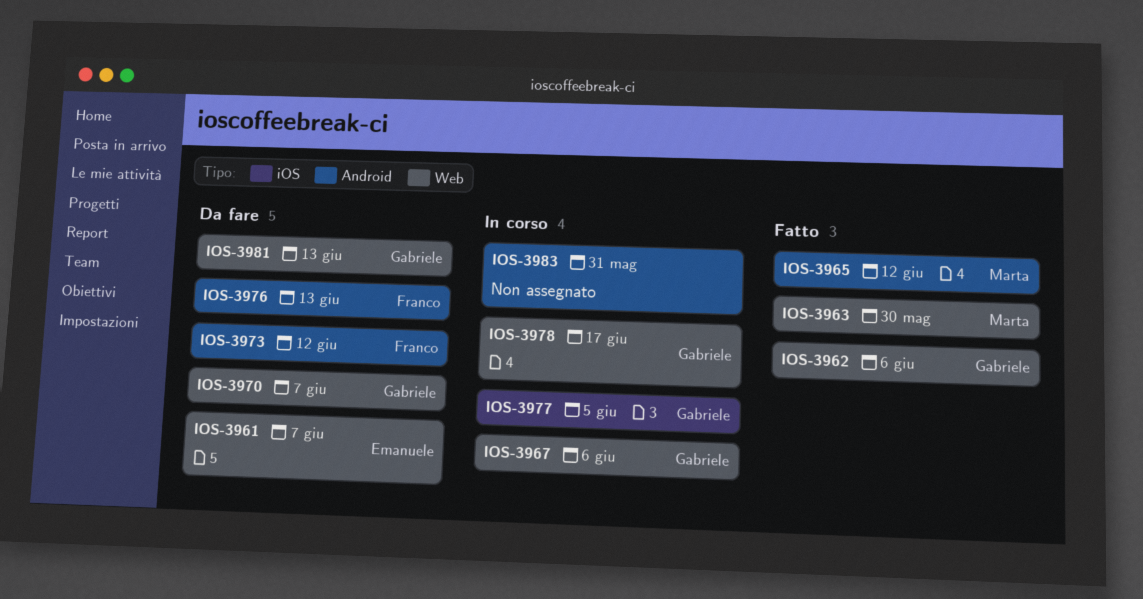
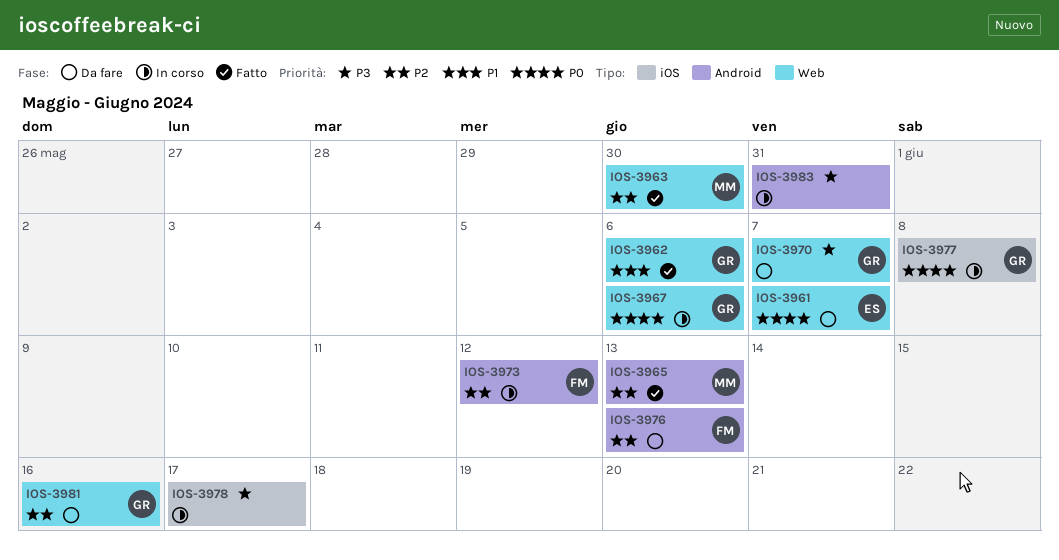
IOS-3965, due: Jun 12 -> Jun 13
IOS-3973, status: Da fare -> In corso
IOS-3977, due: Jun 5 -> Jun 8
IOS-3978, owner: Gabriele -> none
IOS-3978, label: Web -> iOS
IOS-3981, due: Jun 13 -> Jun 16

